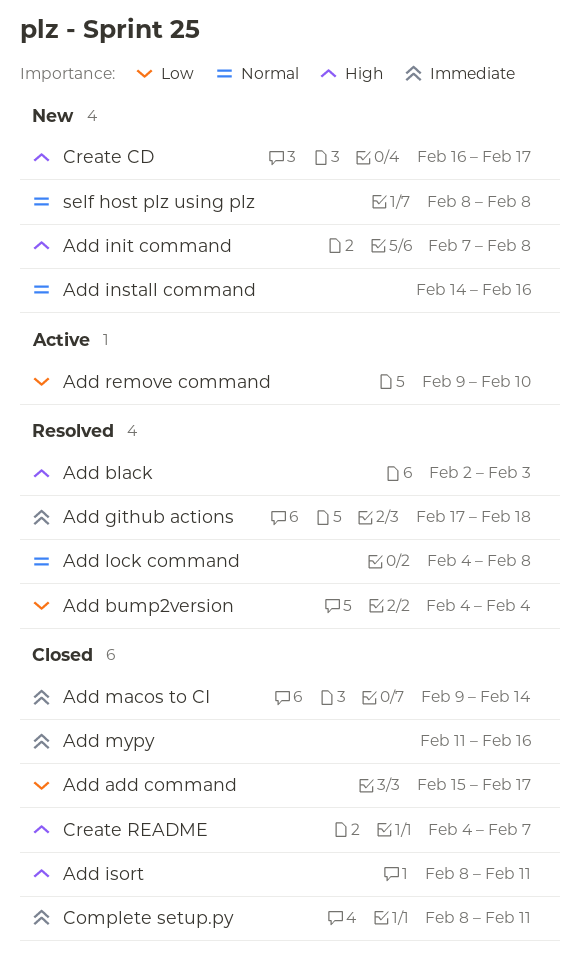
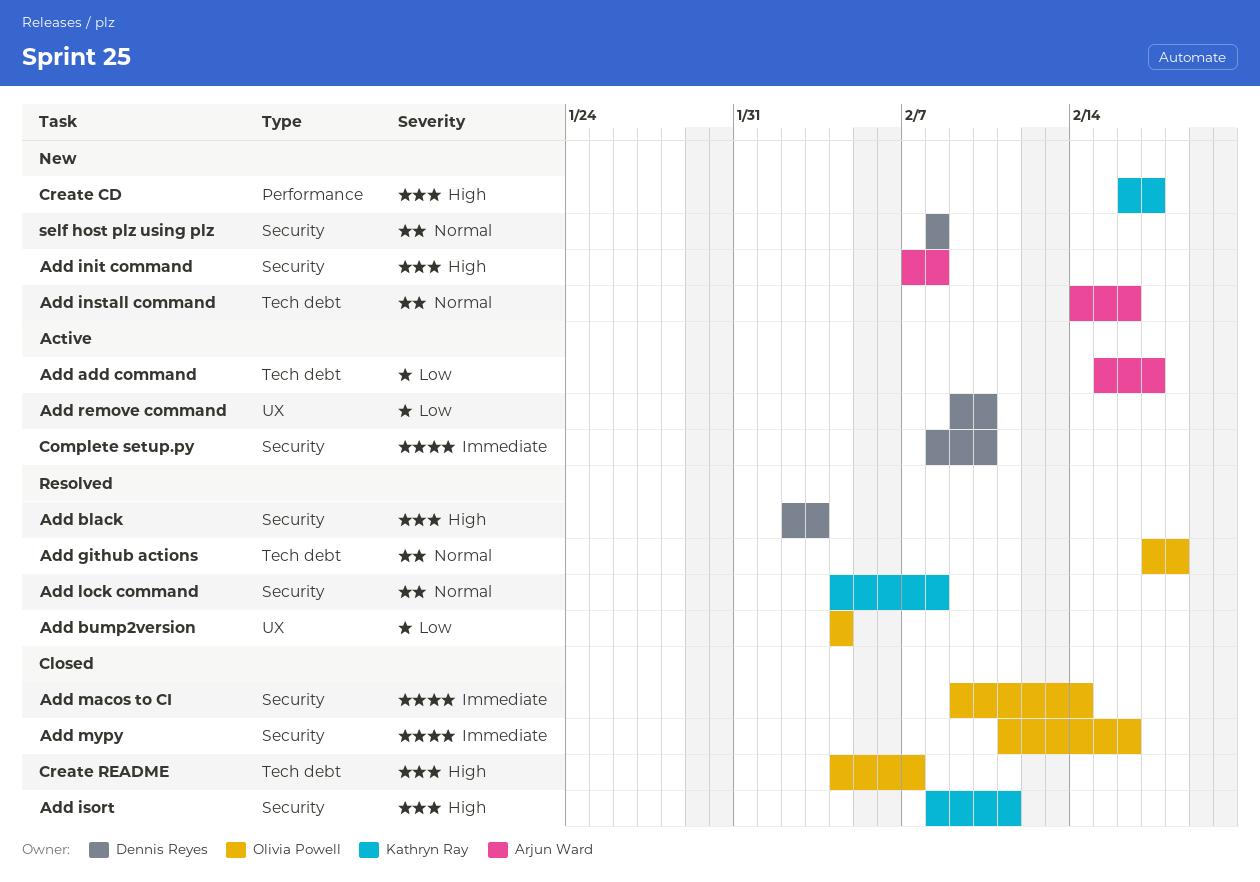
Add add command, status: Closed -> Active
Add github actions, priority: Immediate -> Normal
Complete setup.py, status: Closed -> Active
Complete setup.py, due: Feb 11 -> Feb 10

